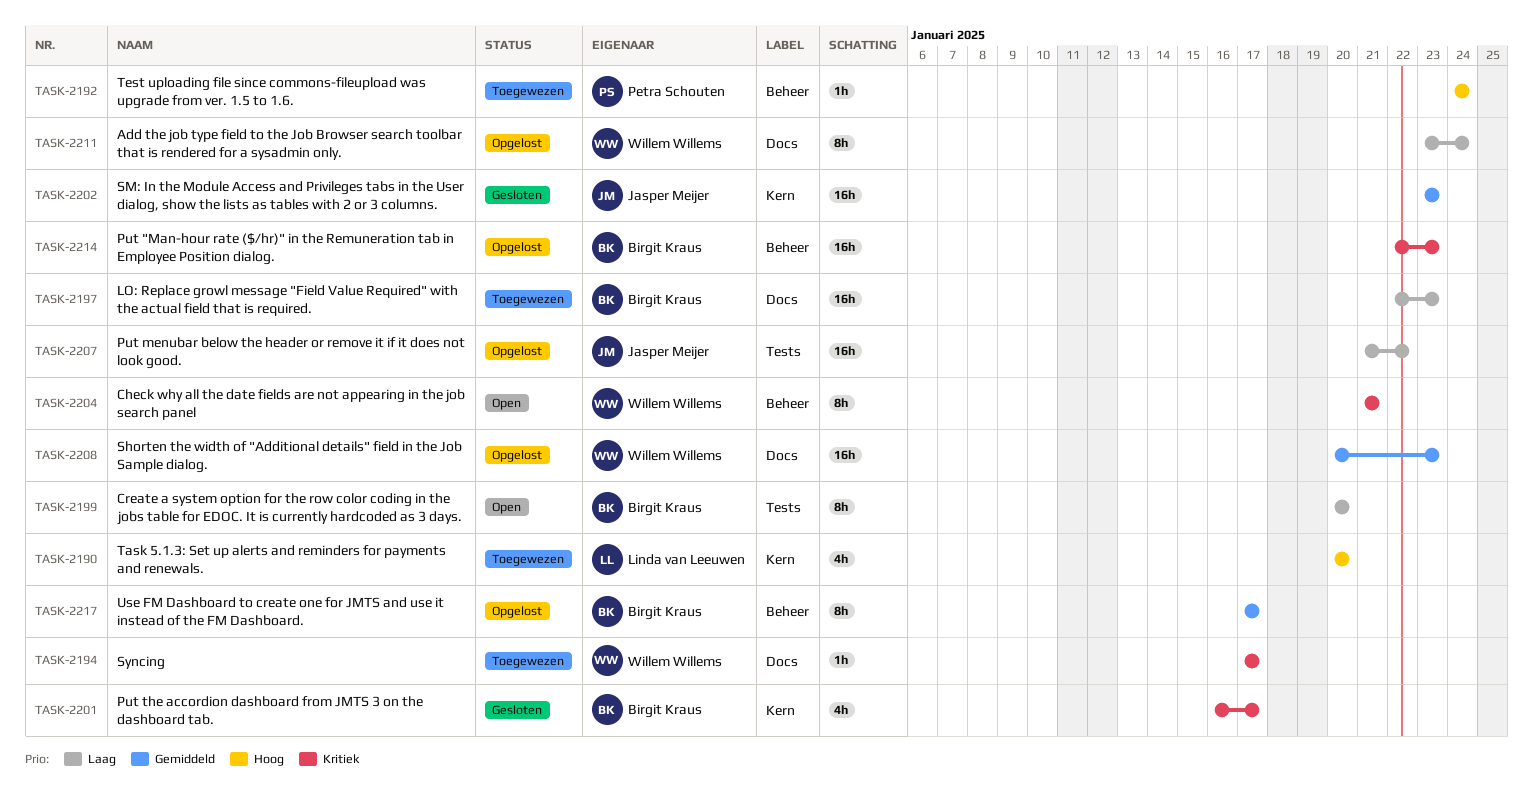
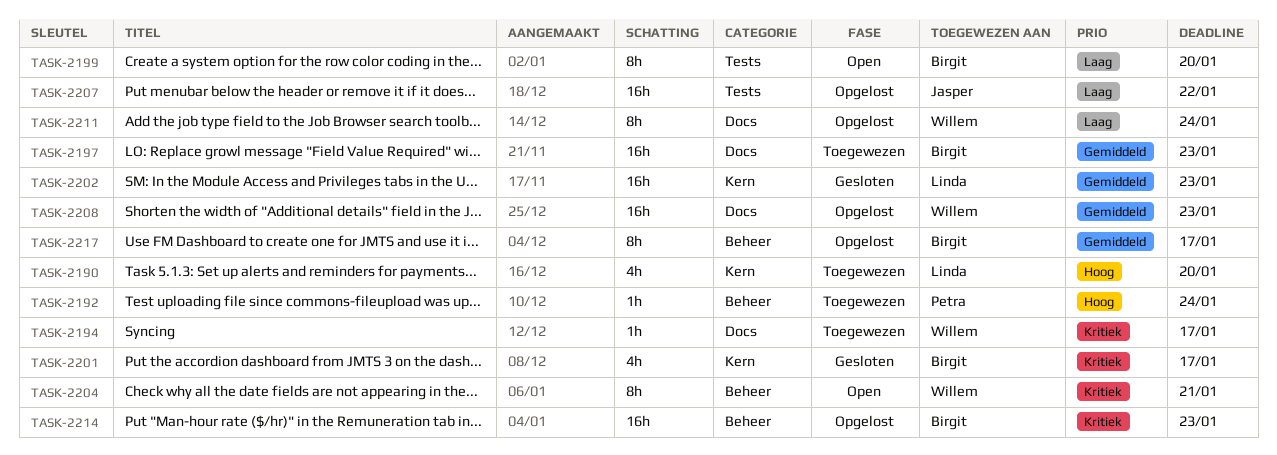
TASK-2197, priority: Laag -> Gemiddeld
TASK-2202, owner: Jasper Meijer -> Linda van Leeuwen

